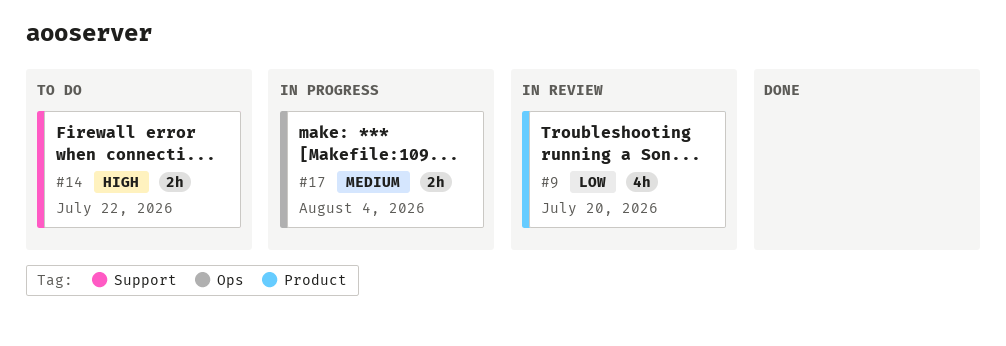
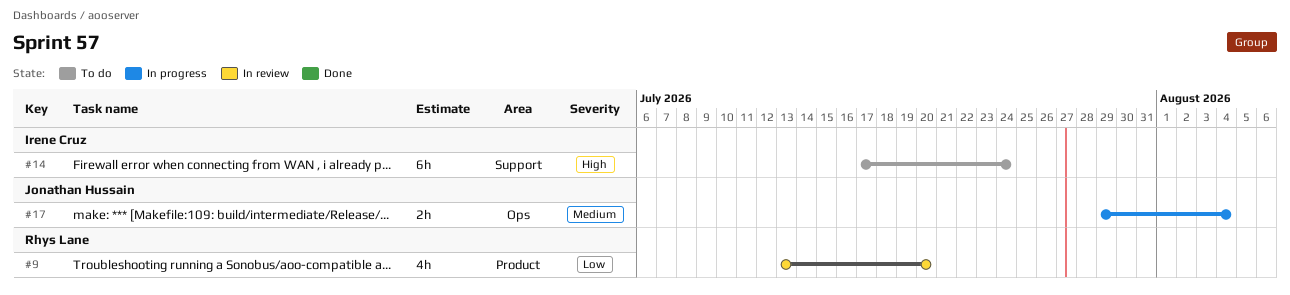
#14, estimate: 2h -> 6h
#14, due: Jul 22 -> Jul 24

